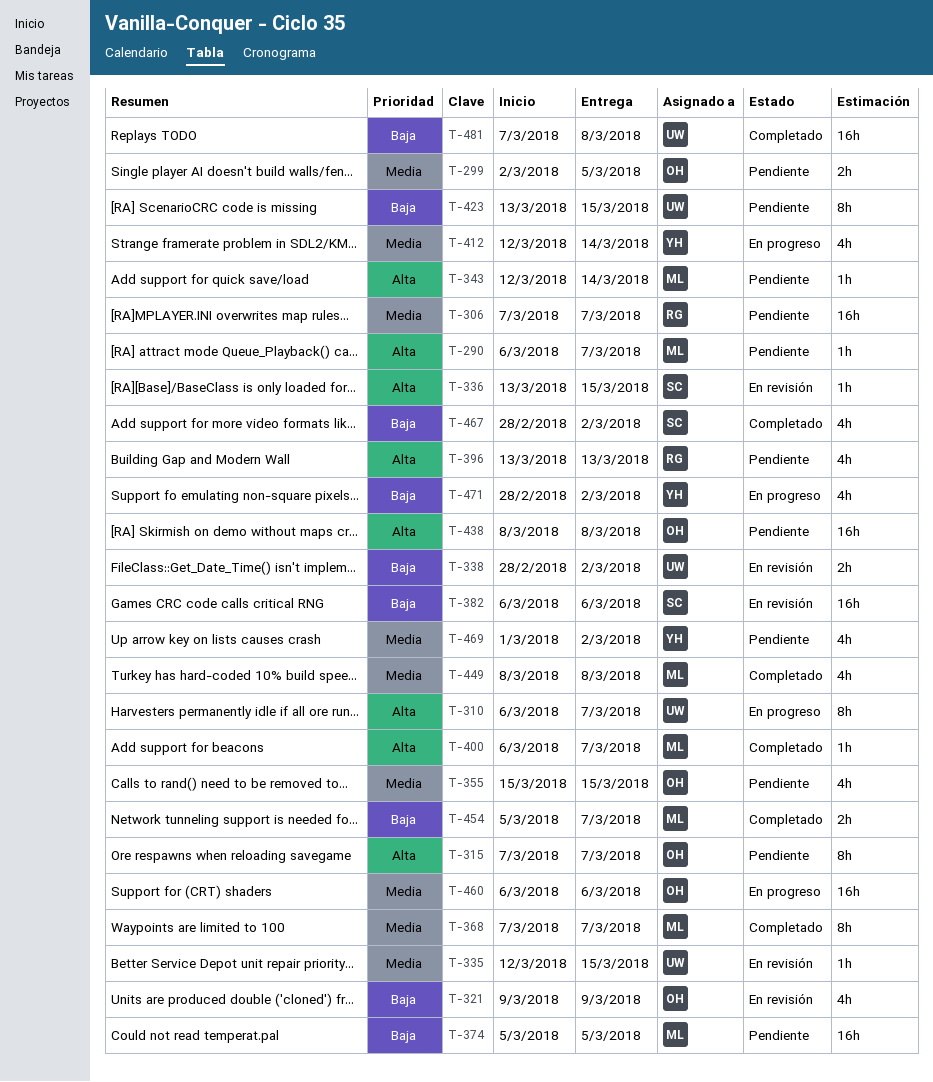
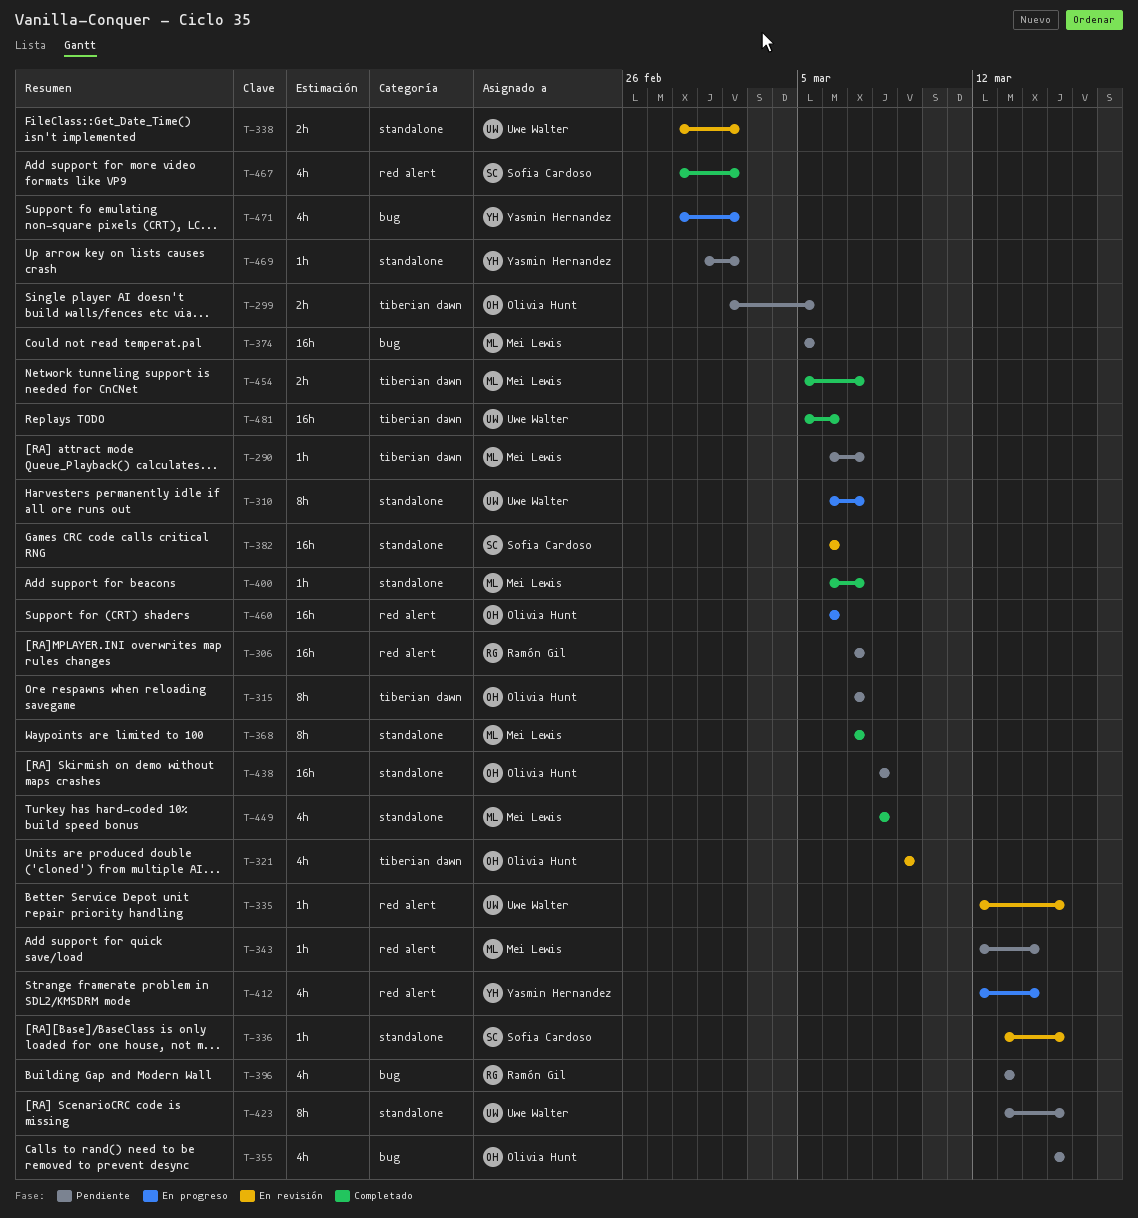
T-469, estimate: 4h -> 1h
T-481, start: Mar 7 -> Mar 5
T-481, due: Mar 8 -> Mar 6

